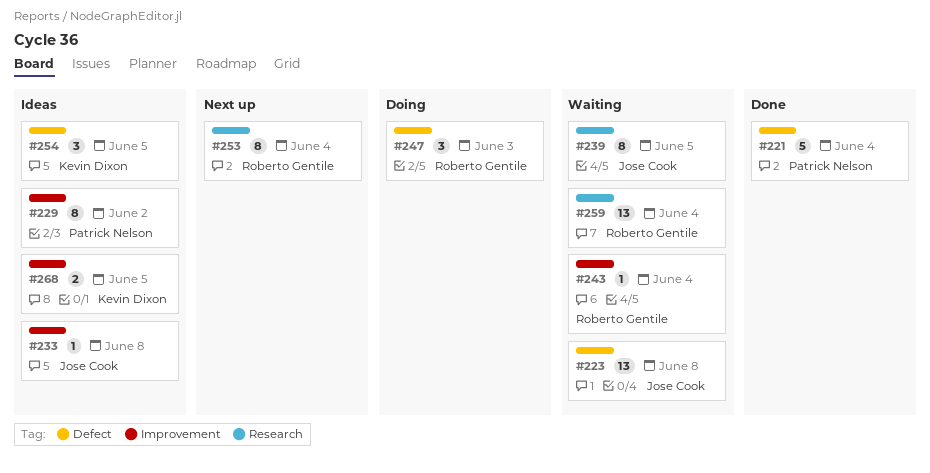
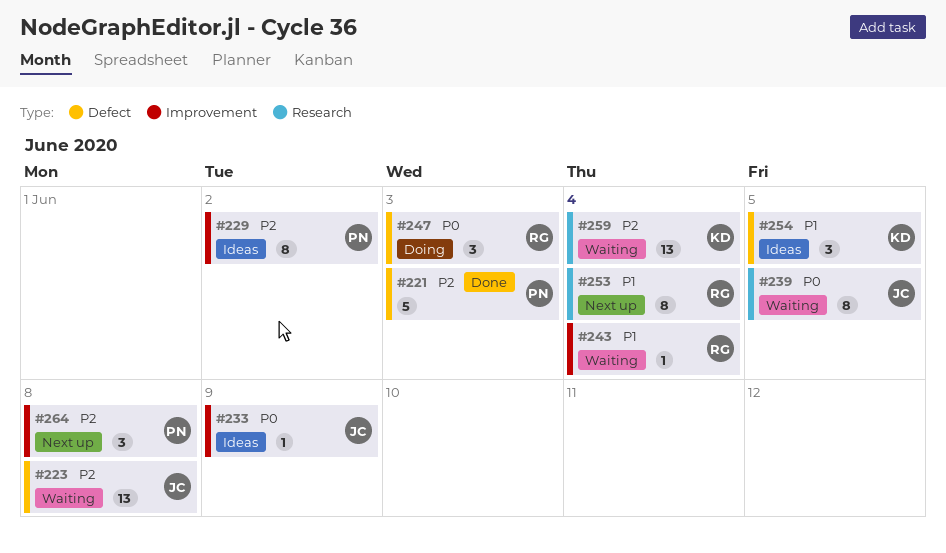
#221, due: Jun 4 -> Jun 3
#233, due: Jun 8 -> Jun 9
#259, owner: Roberto Gentile -> Kevin Dixon
#264: none -> present
#268: present -> none

